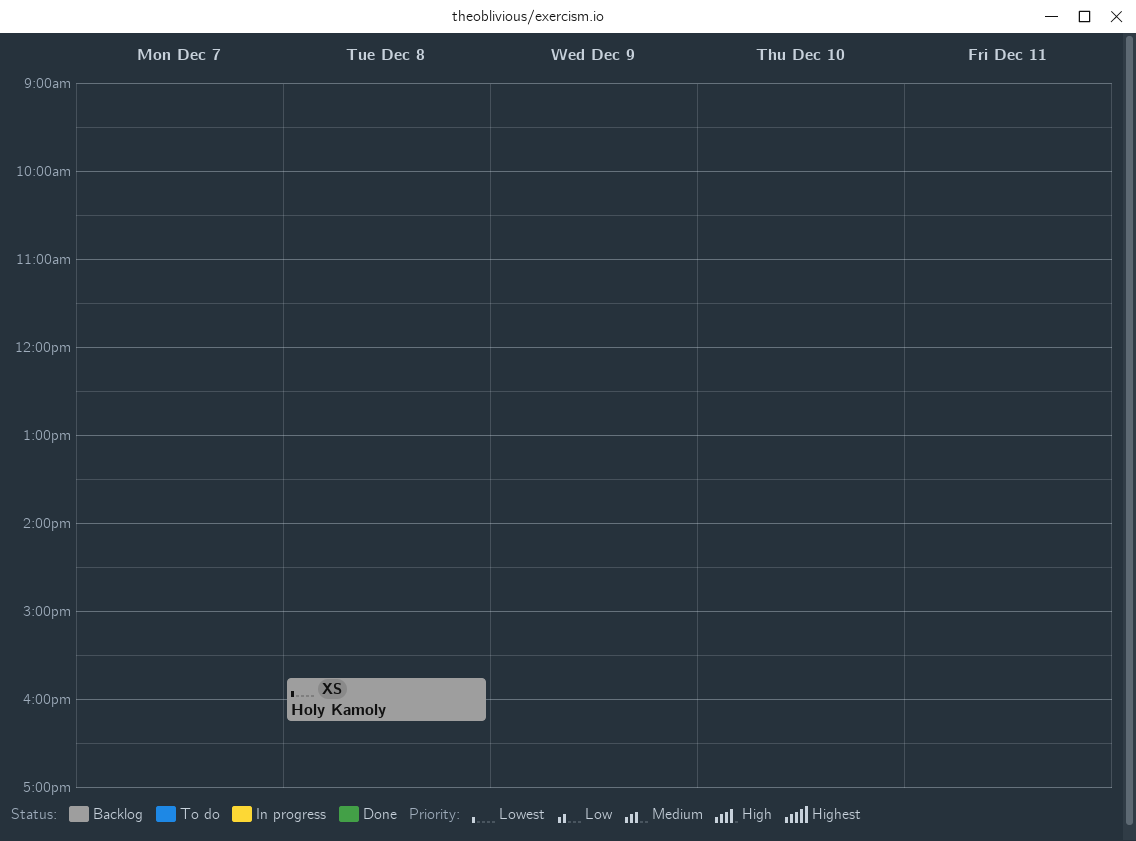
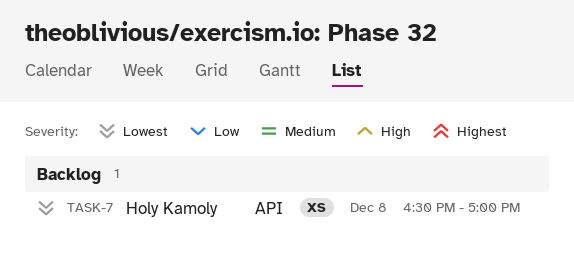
Holy Kamoly, begins: 15:45 -> 16:30
Holy Kamoly, ends: 16:15 -> 17:00

